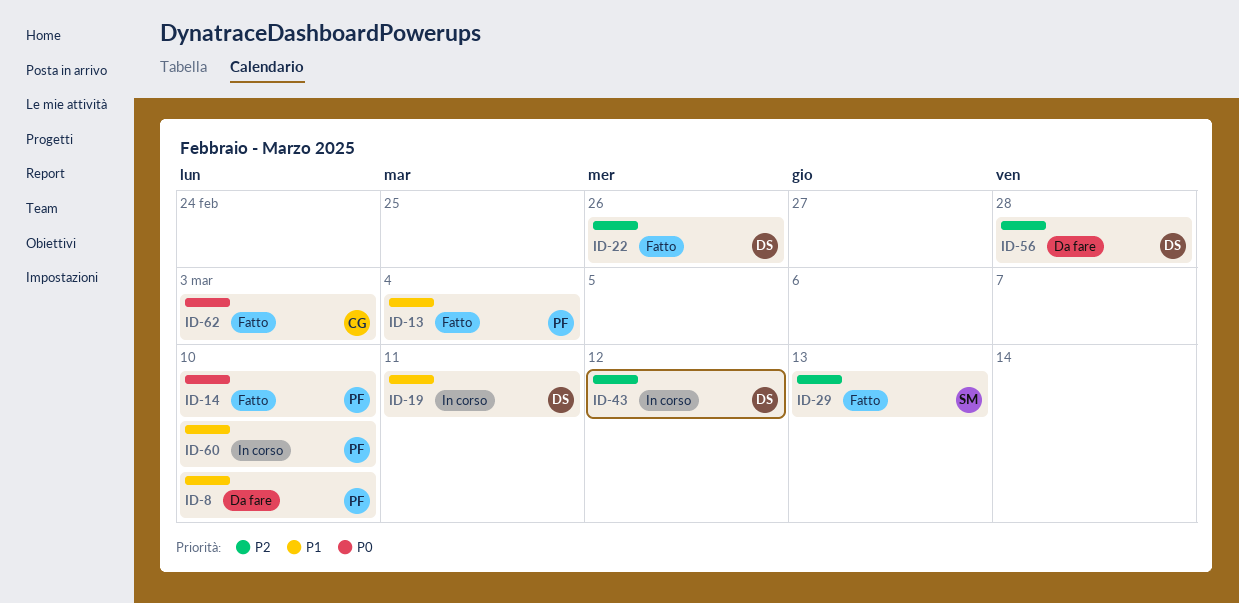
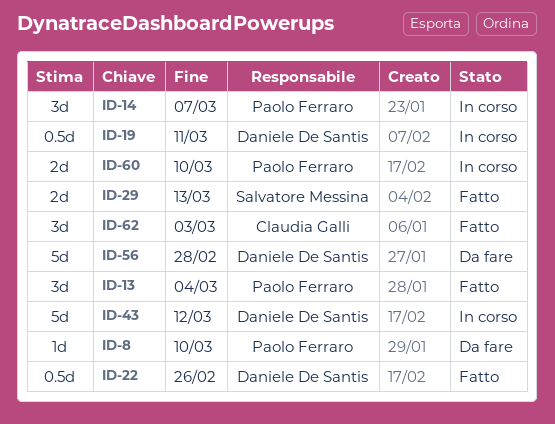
ID-14, status: Fatto -> In corso
ID-14, due: Mar 10 -> Mar 7

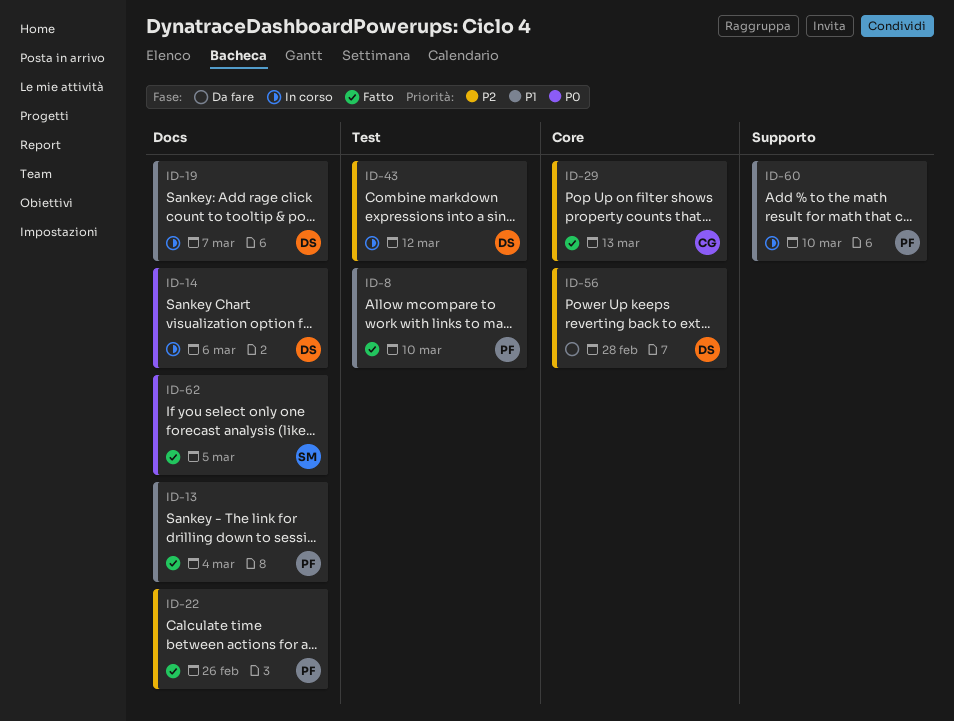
ID-8, status: Da fare -> Fatto
ID-14, owner: Paolo Ferraro -> Daniele De Santis
ID-14, due: Mar 7 -> Mar 6
ID-19, due: Mar 11 -> Mar 7
ID-22, owner: Daniele De Santis -> Paolo Ferraro
ID-29, owner: Salvatore Messina -> Claudia Galli
ID-62, owner: Claudia Galli -> Salvatore Messina
ID-62, due: Mar 3 -> Mar 5

